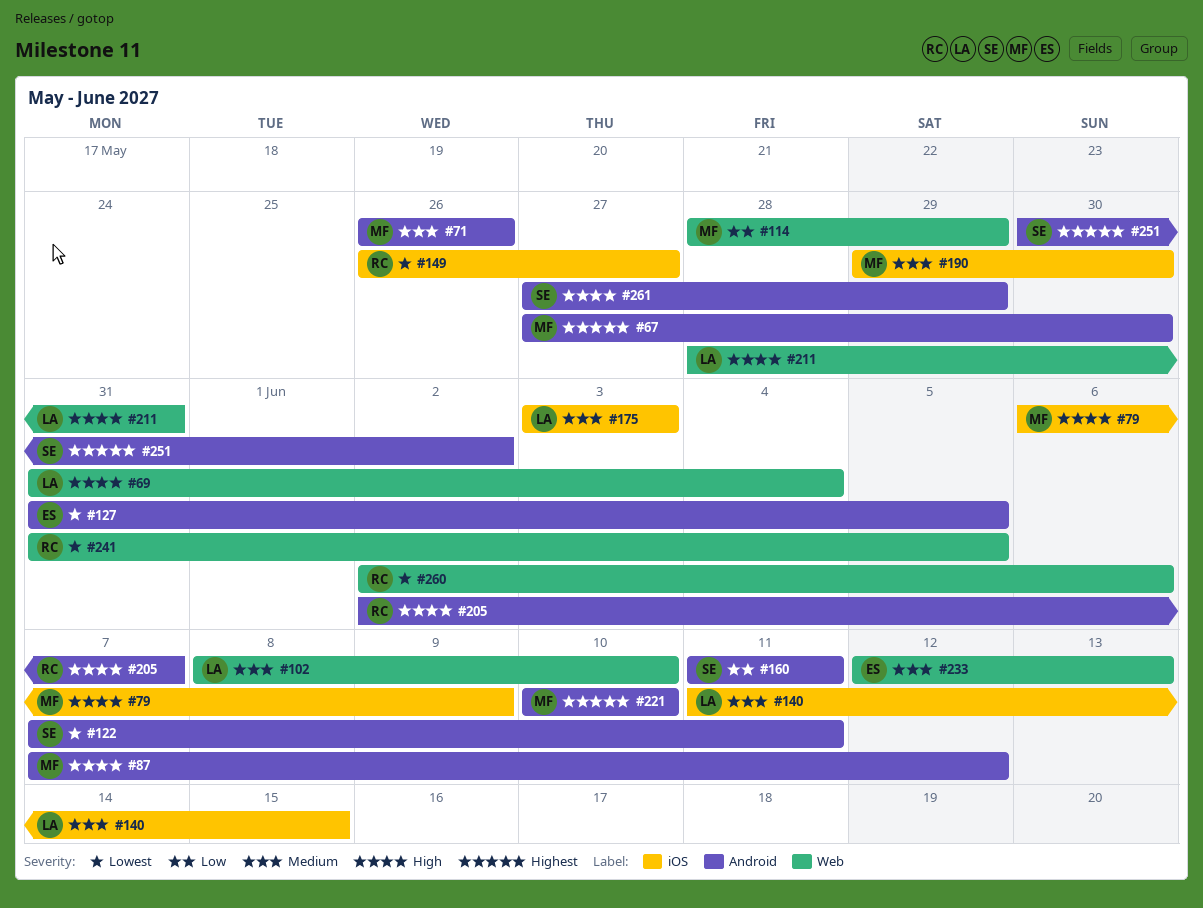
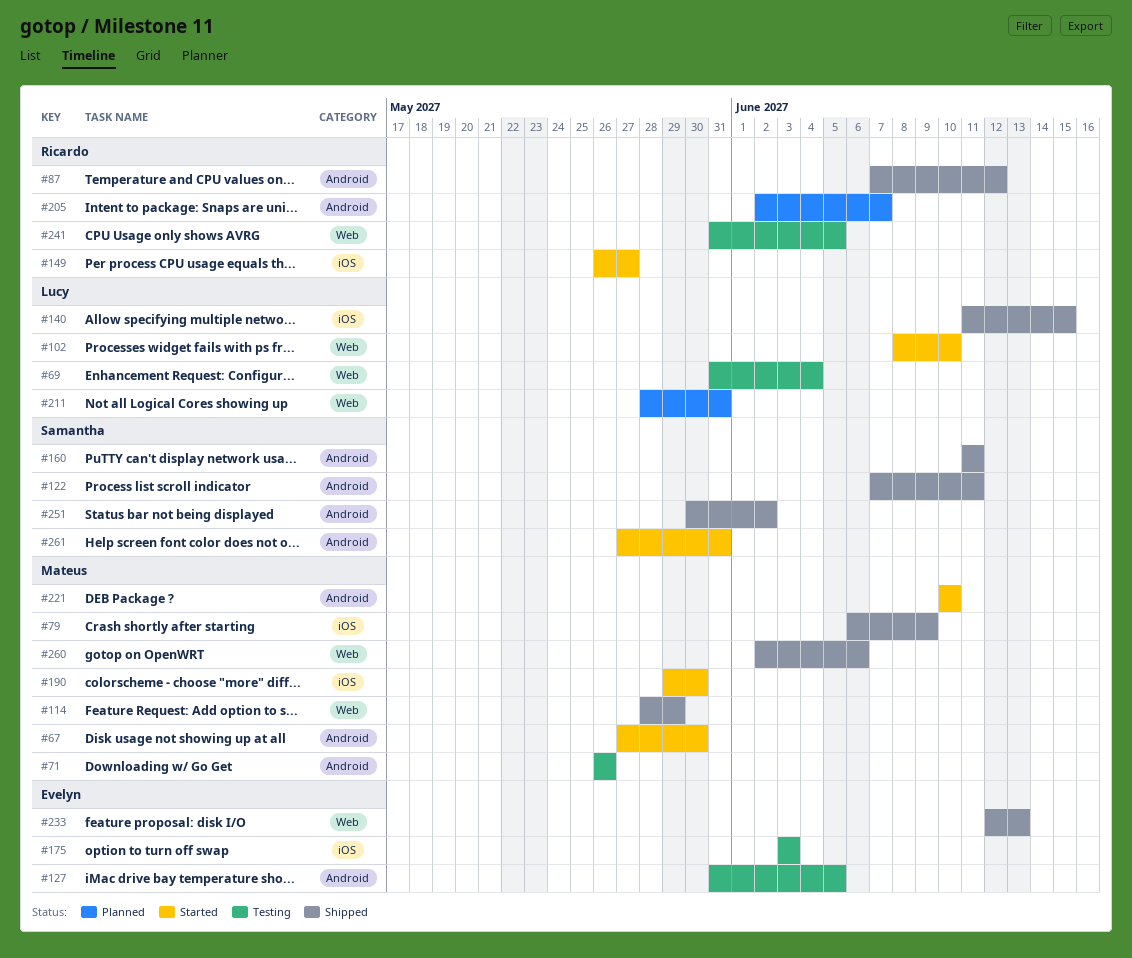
#87, owner: Mateus -> Ricardo
#175, owner: Lucy -> Evelyn
#260, owner: Ricardo -> Mateus
#261, due: May 29 -> May 31

